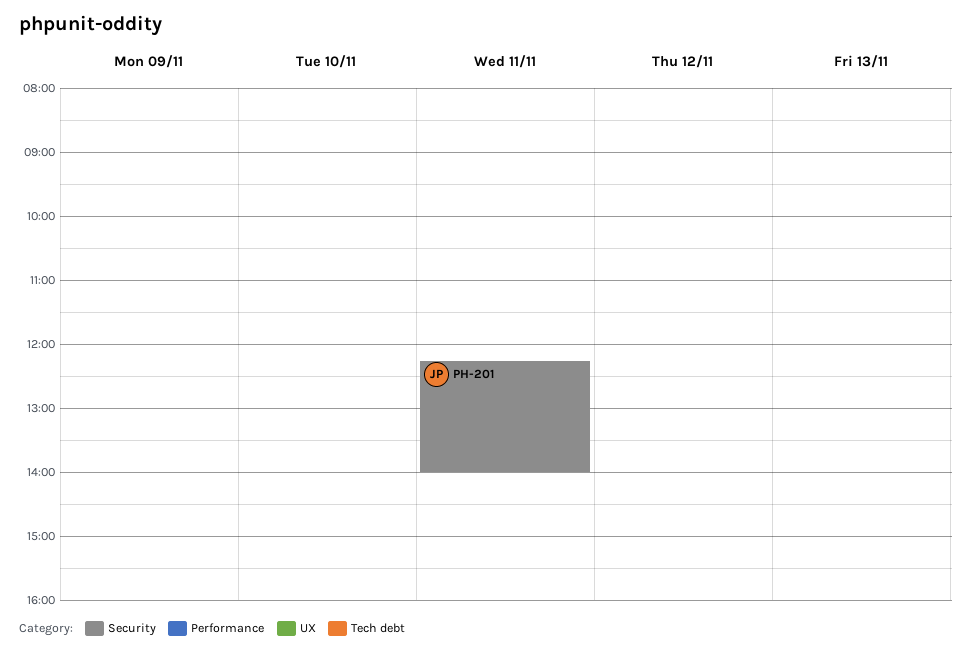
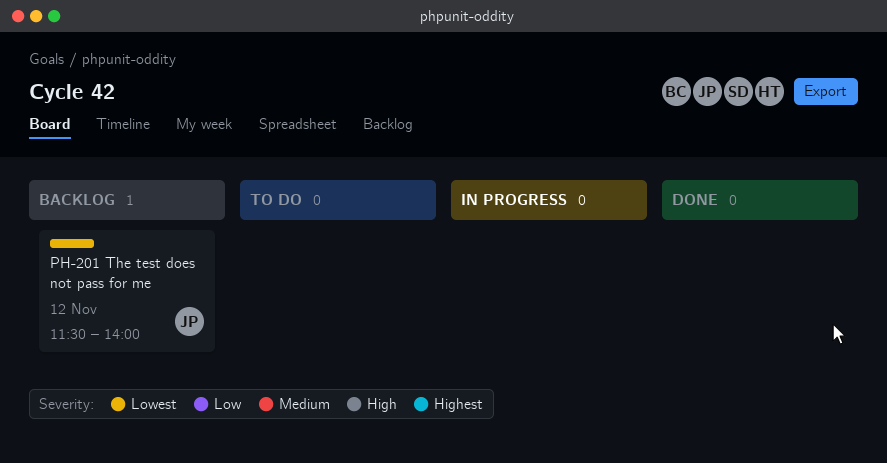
PH-201, day: Nov 11 -> Nov 12
PH-201, begins: 12:15 -> 11:30

